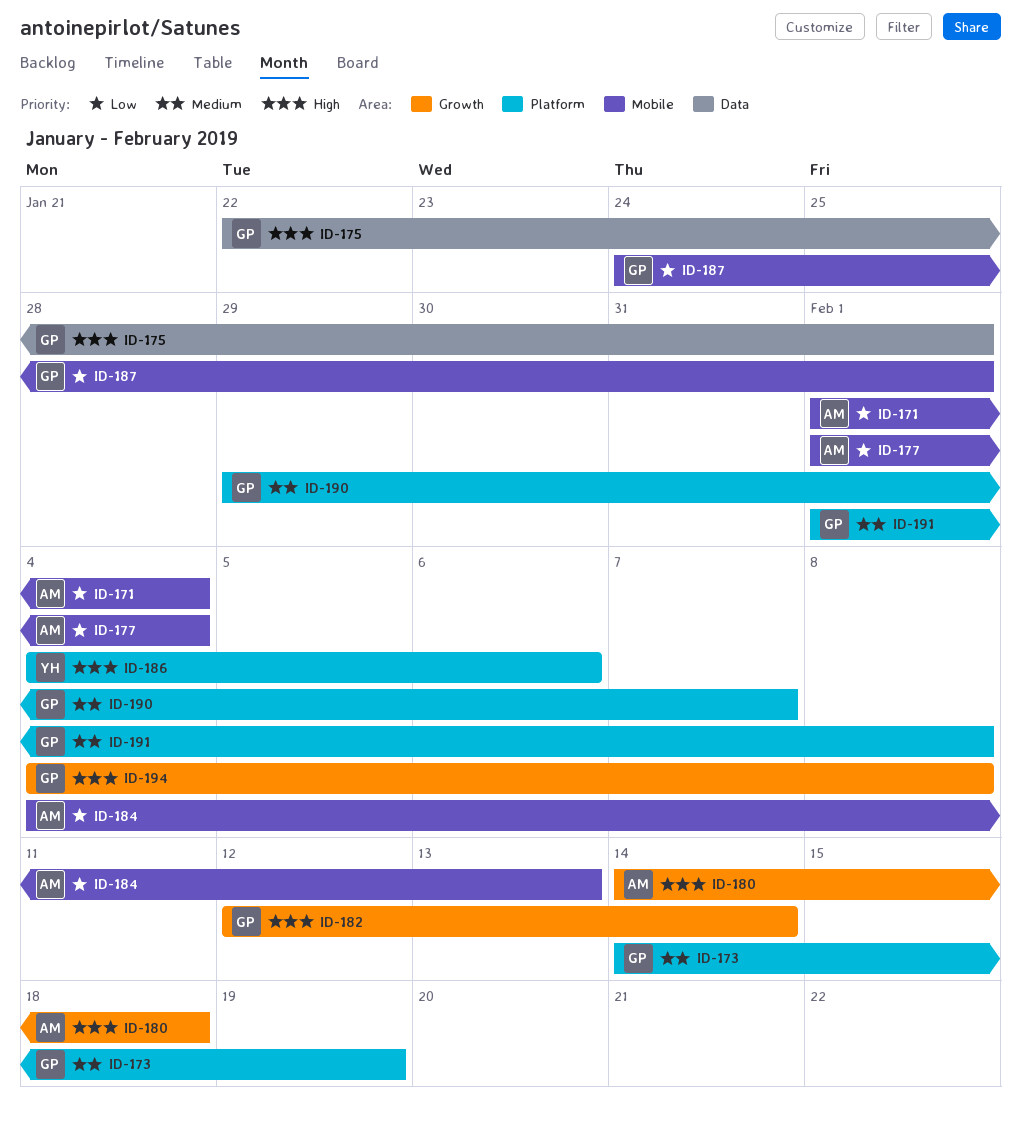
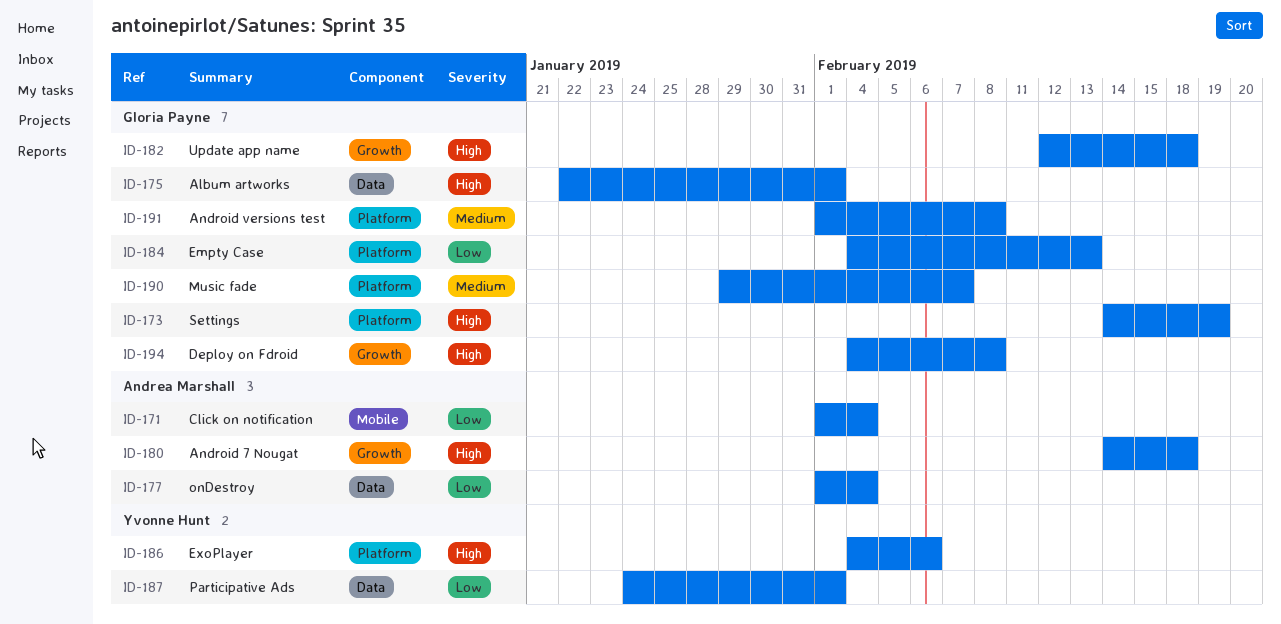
ID-173, priority: Medium -> High
ID-177, label: Mobile -> Data
ID-182, due: Feb 14 -> Feb 18
ID-184, owner: Andrea Marshall -> Gloria Payne
ID-184, label: Mobile -> Platform
ID-187, owner: Gloria Payne -> Yvonne Hunt
ID-187, label: Mobile -> Data

